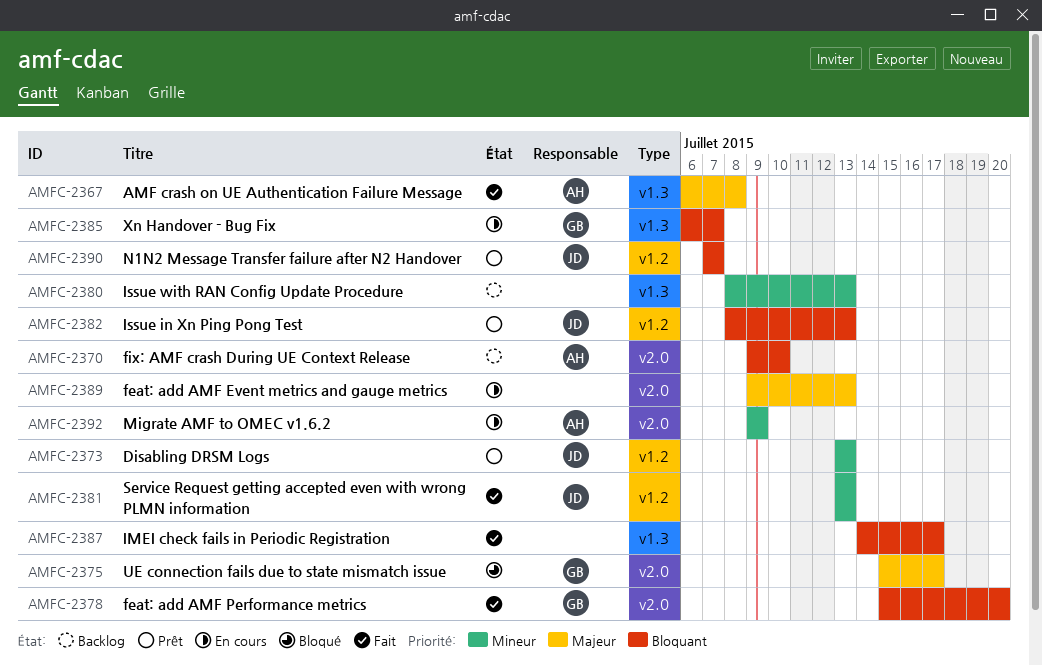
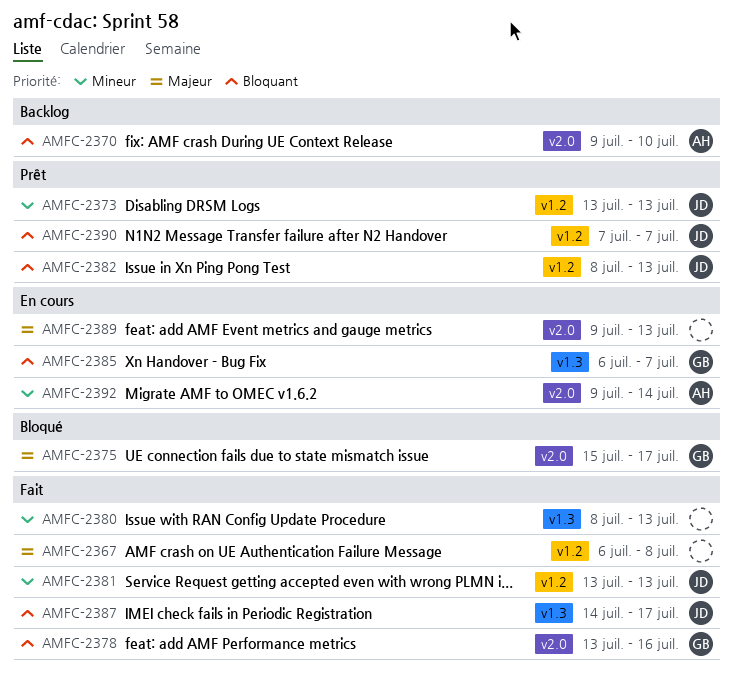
AMFC-2367, owner: AH -> none
AMFC-2367, label: v1.3 -> v1.2
AMFC-2378, start: Jul 15 -> Jul 13
AMFC-2378, due: Jul 20 -> Jul 16
AMFC-2380, status: Backlog -> Fait
AMFC-2387, owner: none -> JD
AMFC-2392, due: Jul 9 -> Jul 14

